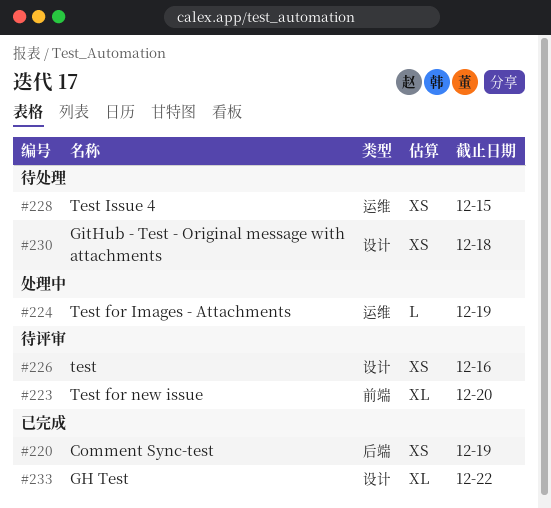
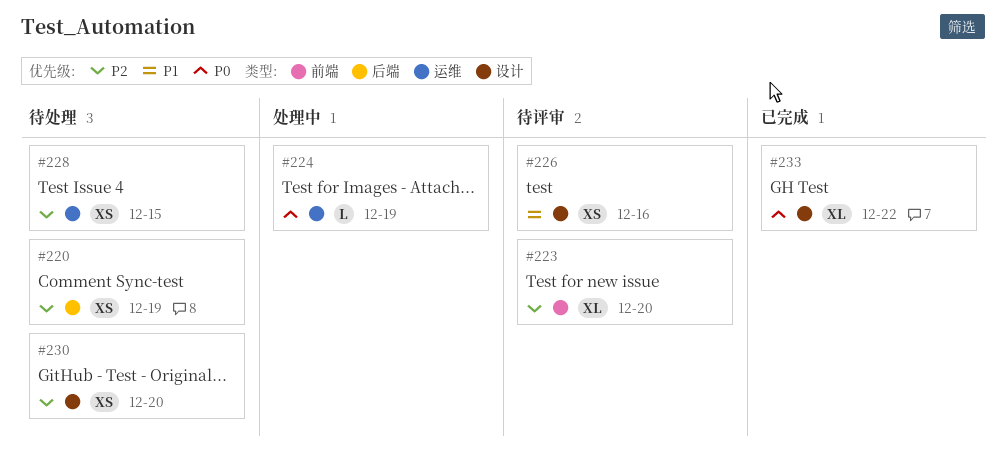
#220, status: 已完成 -> 待处理
#230, due: Dec 18 -> Dec 20

